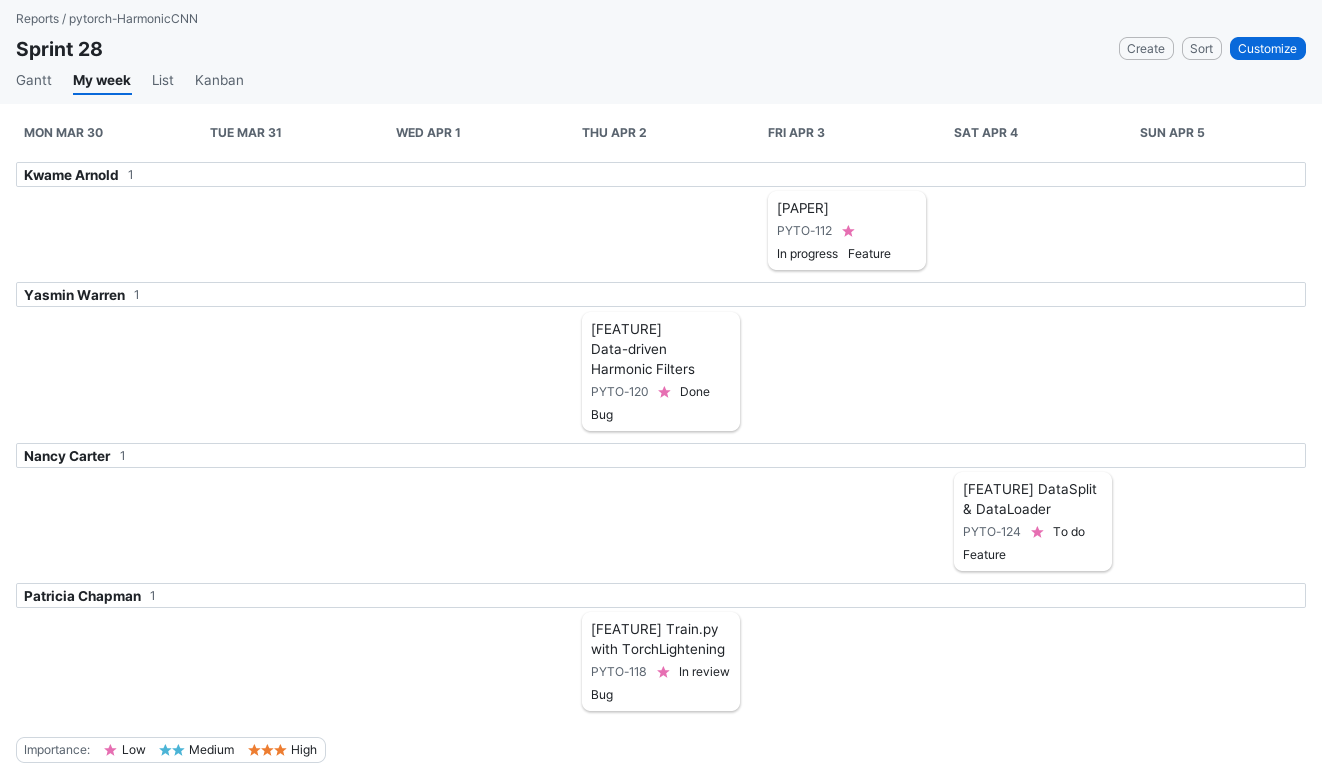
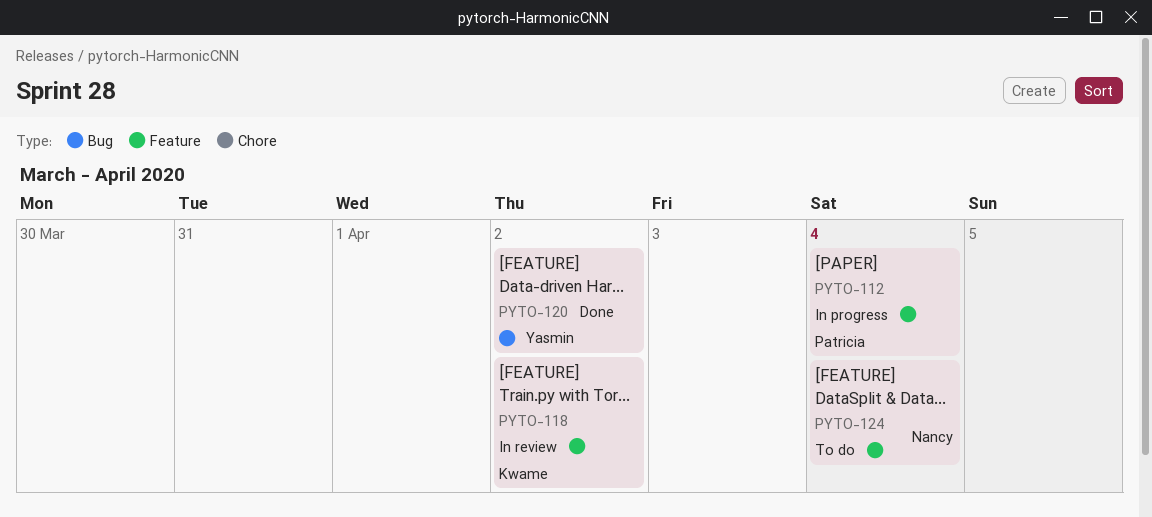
PYTO-112, owner: Kwame Arnold -> Patricia Chapman
PYTO-112, due: Apr 3 -> Apr 4
PYTO-118, owner: Patricia Chapman -> Kwame Arnold
PYTO-118, label: Bug -> Feature

